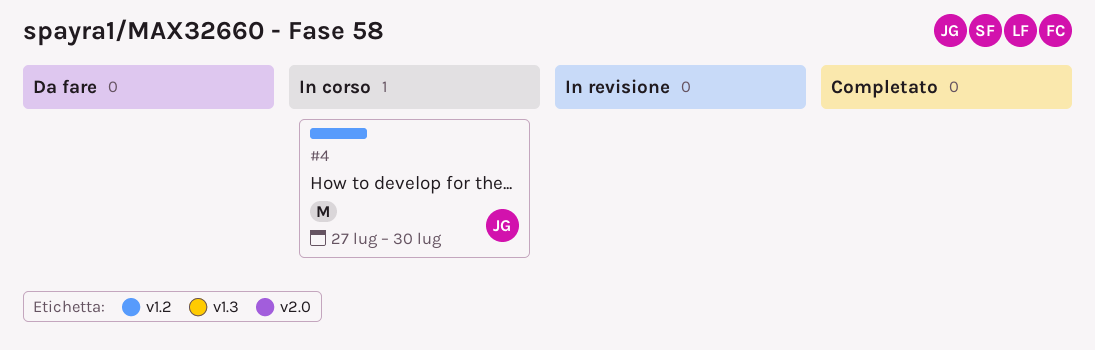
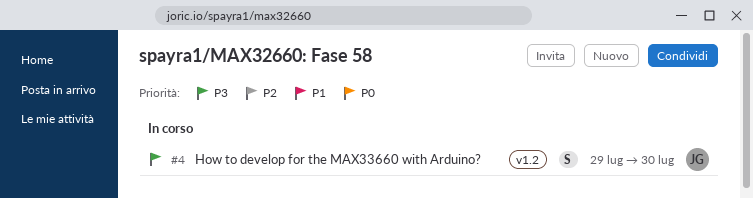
#4, estimate: M -> S
#4, start: Jul 27 -> Jul 29

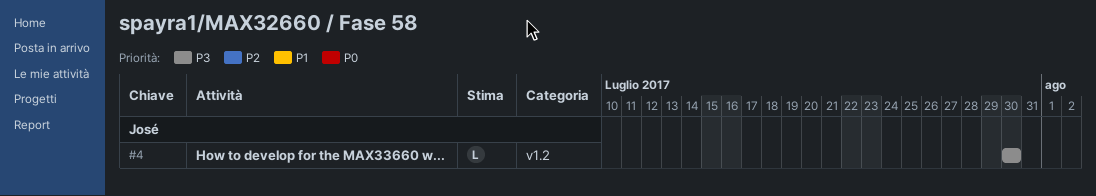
#4, estimate: S -> L
#4, start: Jul 29 -> Jul 30

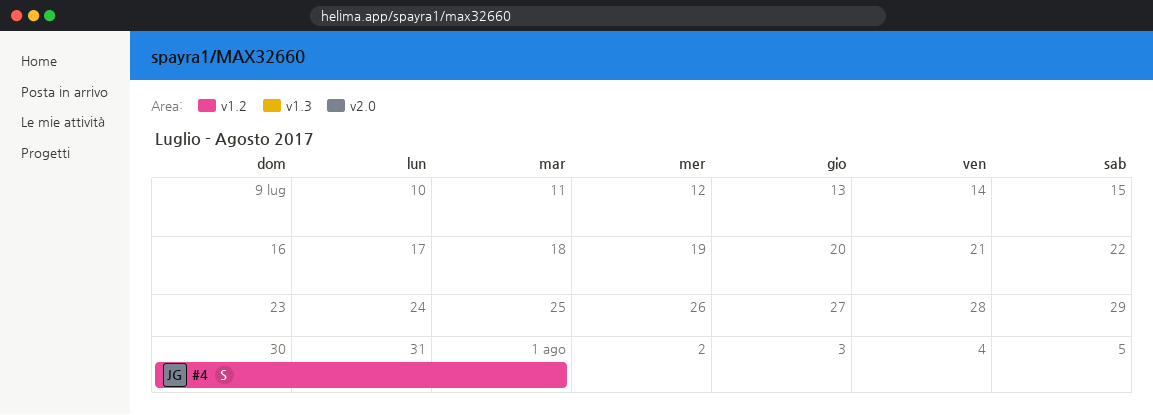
#4, estimate: L -> S
#4, due: Jul 30 -> Aug 1

